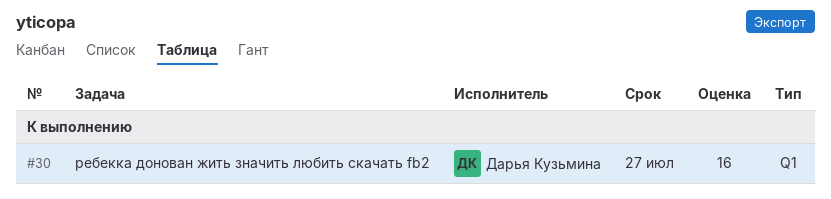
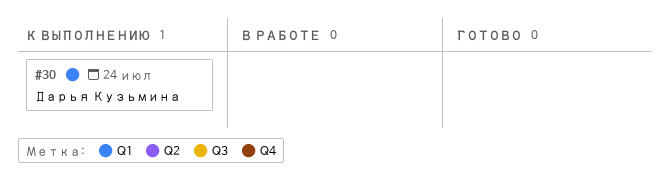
#30, due: Jul 27 -> Jul 24

